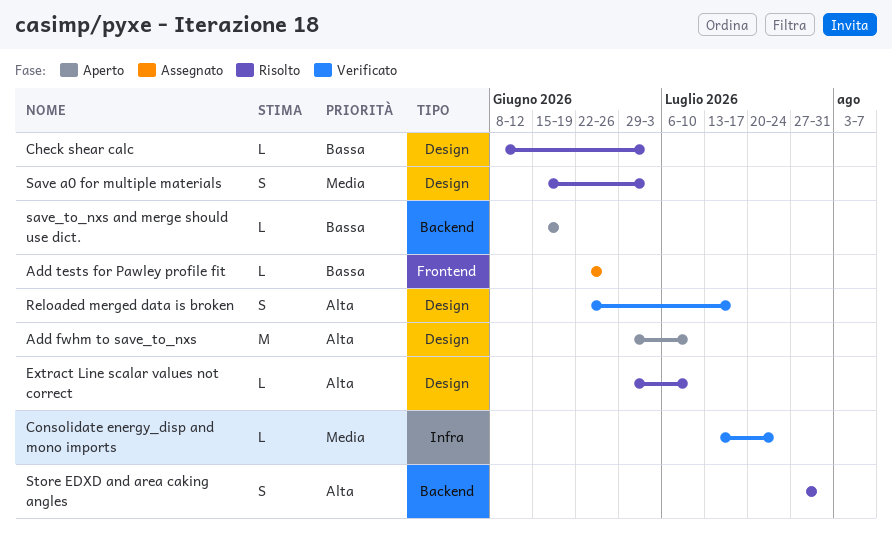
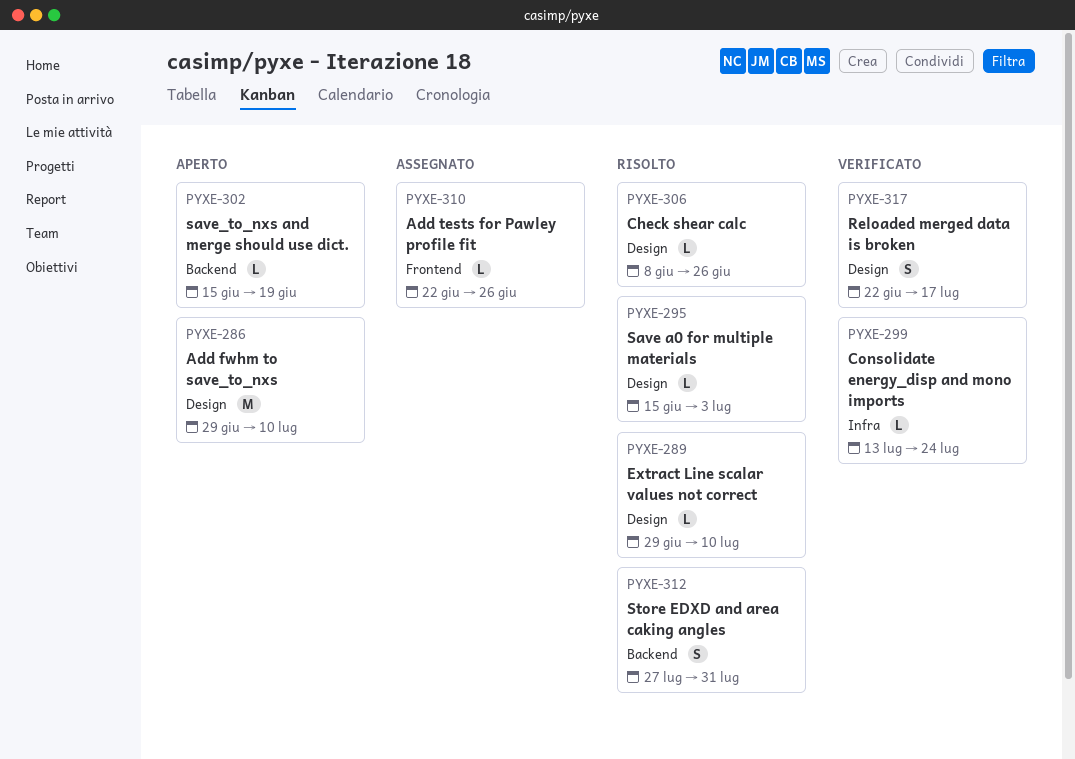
Check shear calc, due: Jul 3 -> Jun 26
Save a0 for multiple materials, estimate: S -> L

